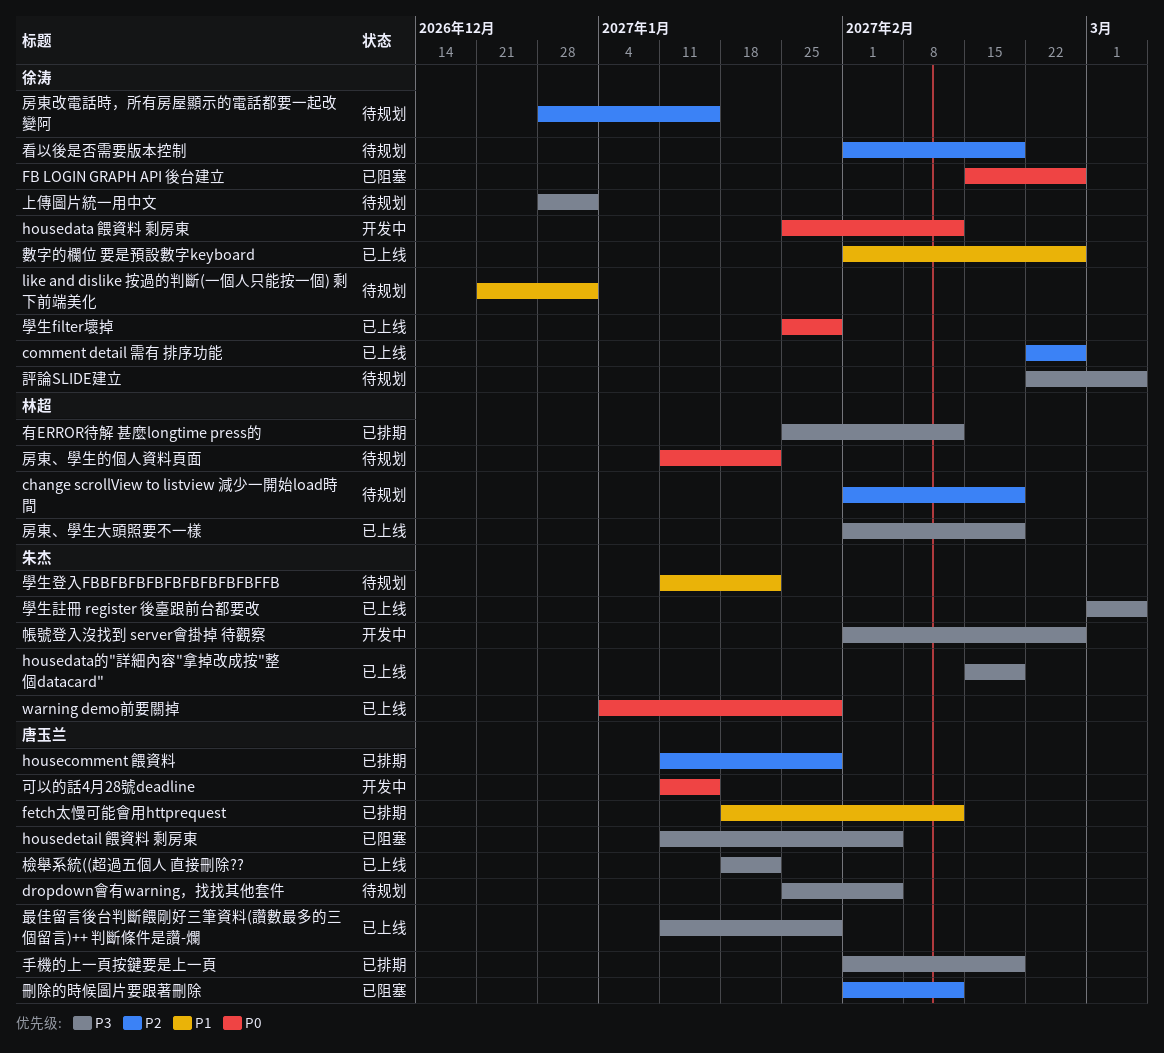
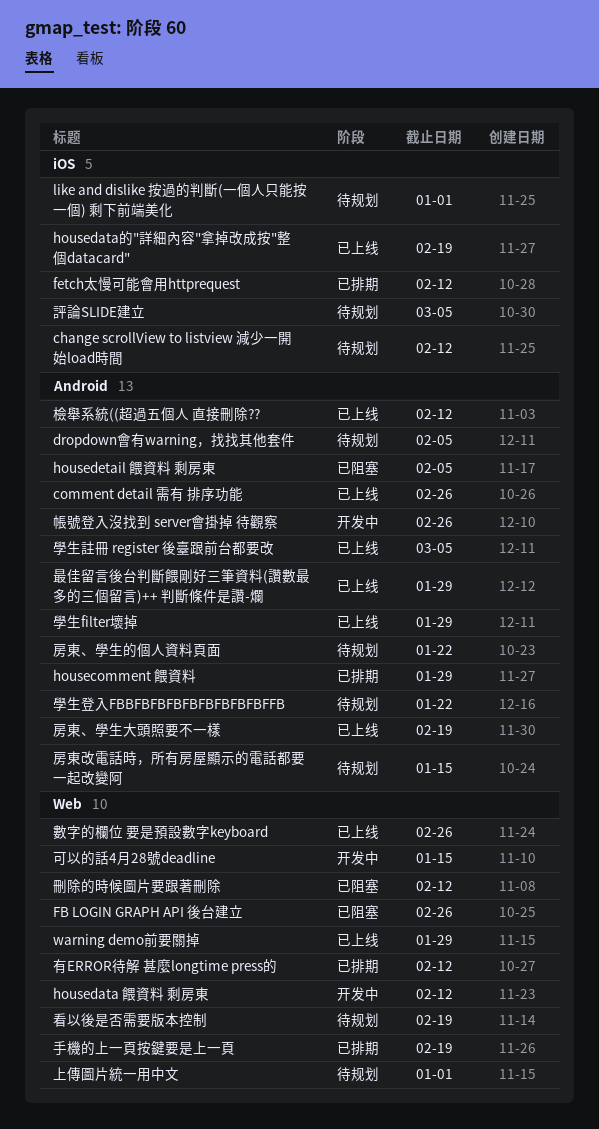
change scrollView to listview 減少一開始load時間, due: Feb 19 -> Feb 12
檢舉系統((超過五個人 直接刪除??, due: Jan 22 -> Feb 12

